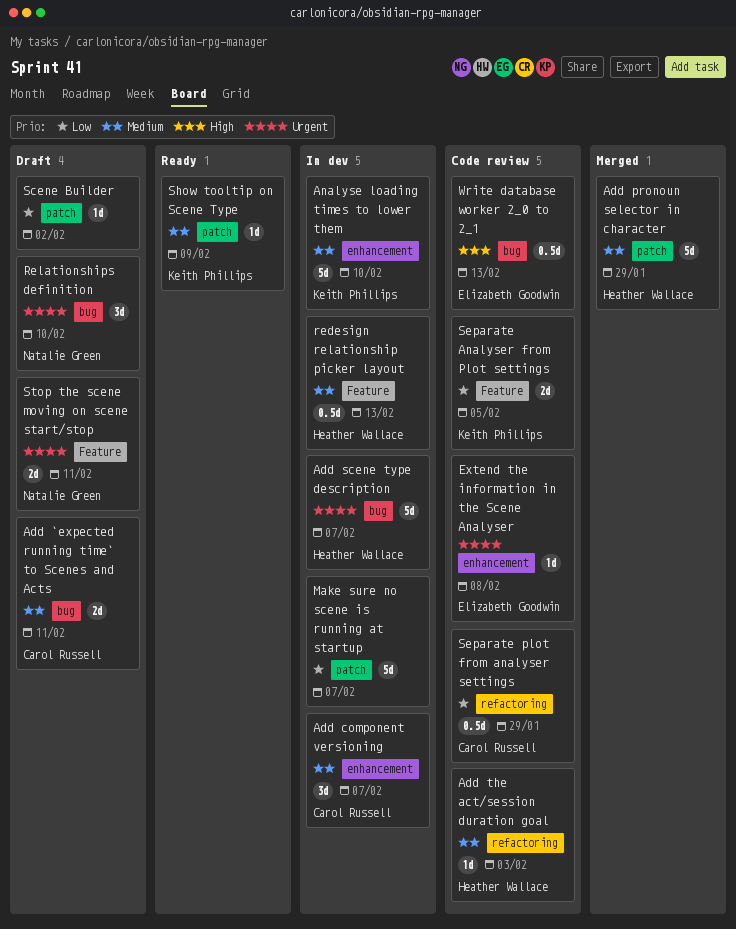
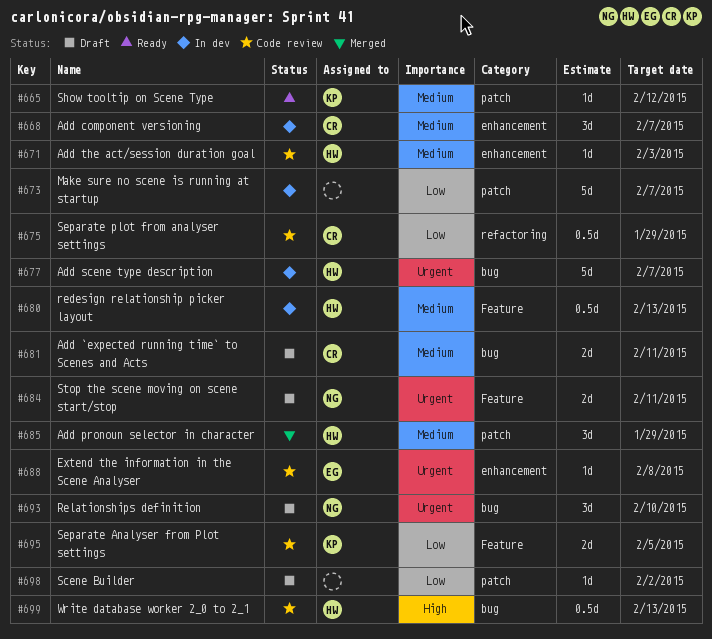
Add pronoun selector in character, estimate: 5d -> 3d
Add the act/session duration goal, label: refactoring -> enhancement
Analyse loading times to lower them: present -> none
Show tooltip on Scene Type, due: Feb 9 -> Feb 12
Write database worker 2_0 to 2_1, owner: Elizabeth Goodwin -> Heather Wallace

